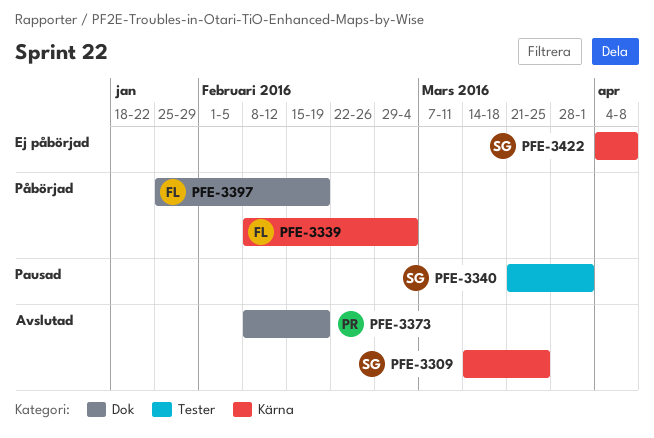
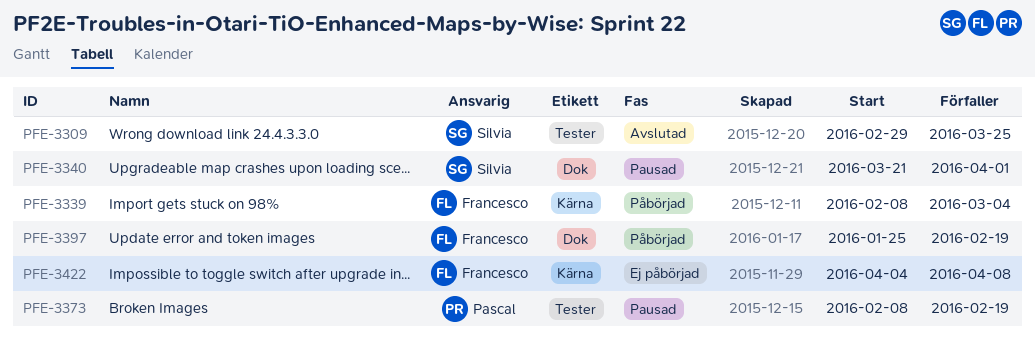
PFE-3309, label: Kärna -> Tester
PFE-3309, start: Mar 14 -> Feb 29
PFE-3340, label: Tester -> Dok
PFE-3373, status: Avslutad -> Pausad
PFE-3373, label: Dok -> Tester
PFE-3422, owner: Silvia -> Francesco

